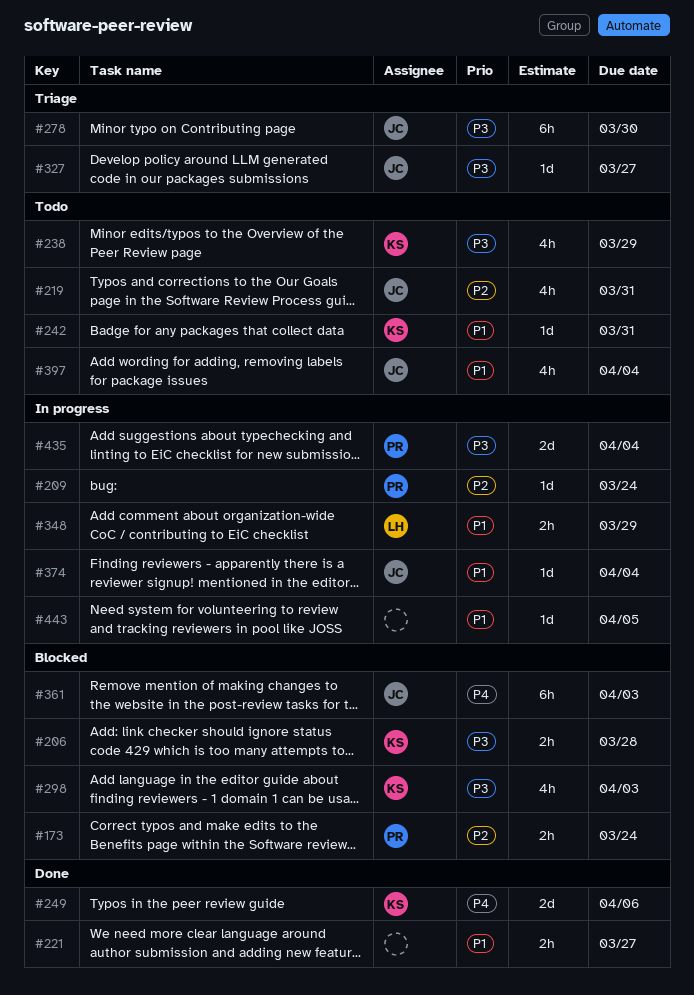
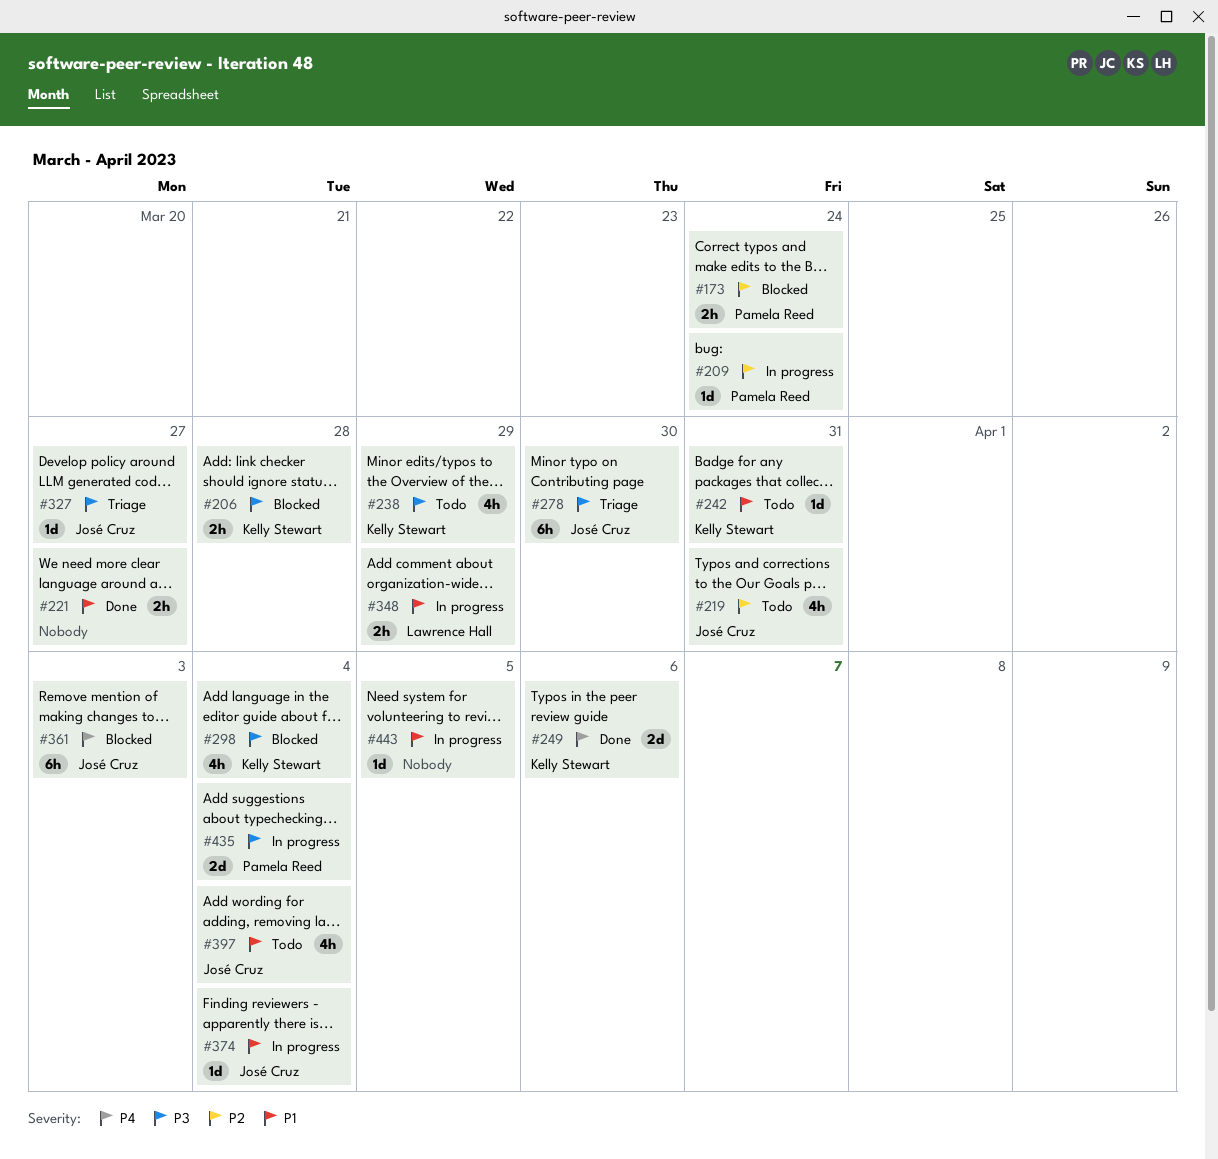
#298, due: Apr 3 -> Apr 4

